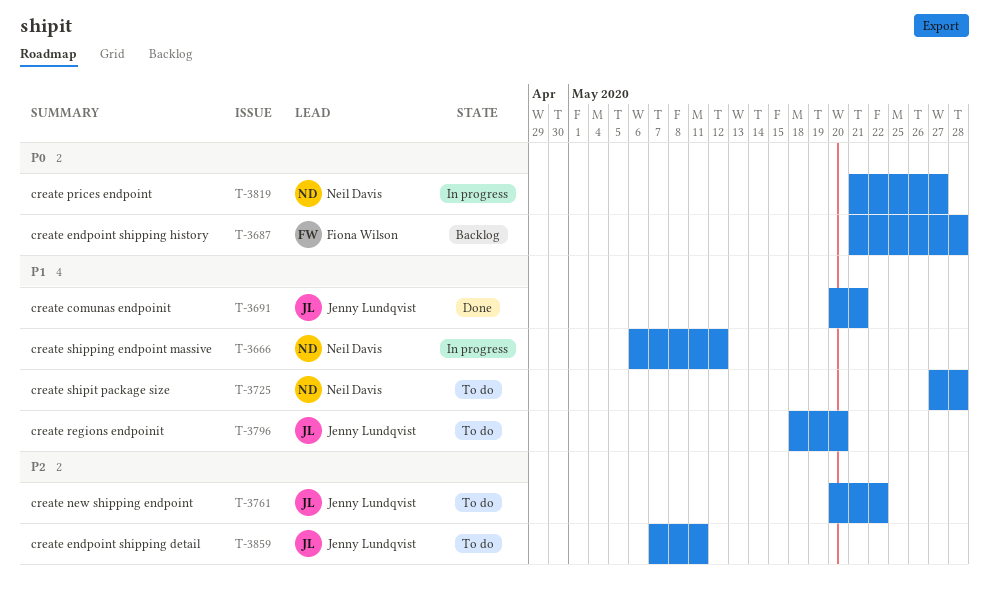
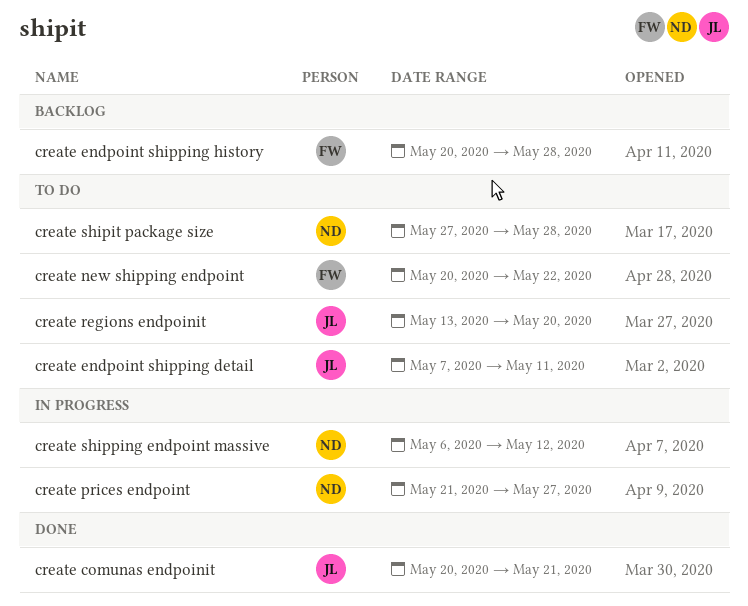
create endpoint shipping history, start: May 21 -> May 20
create new shipping endpoint, owner: Jenny Lundqvist -> Fiona Wilson
create regions endpoinit, start: May 18 -> May 13

